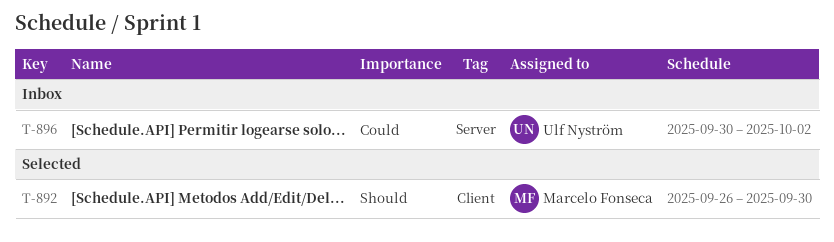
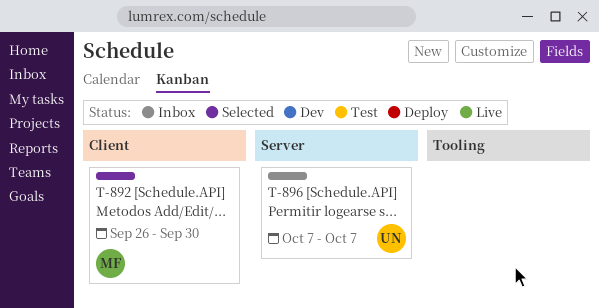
T-896, start: Sep 30 -> Oct 7
T-896, due: Oct 2 -> Oct 7

